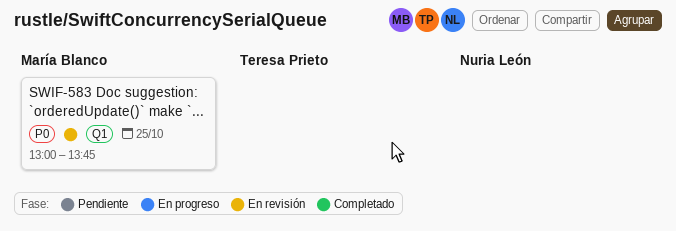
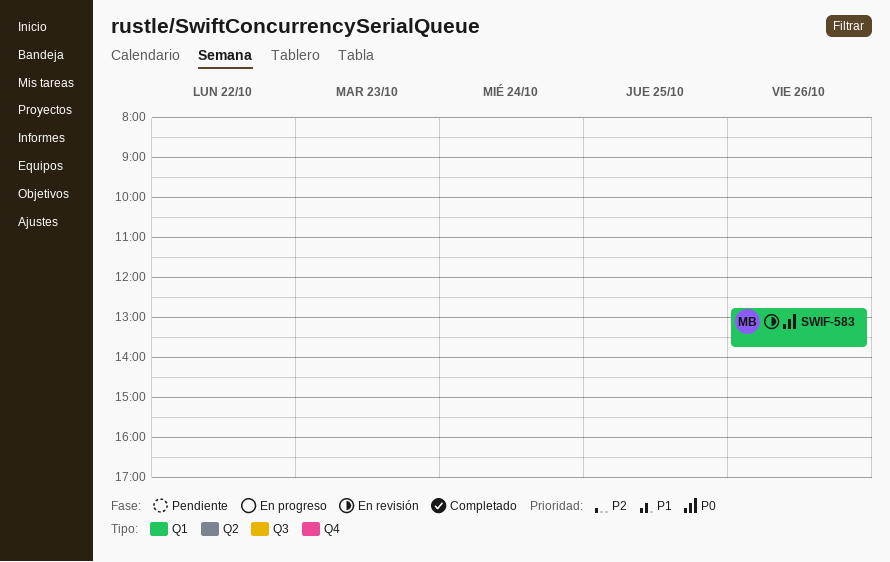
SWIF-583, day: Oct 25 -> Oct 26
SWIF-583, begins: 13:00 -> 12:45

